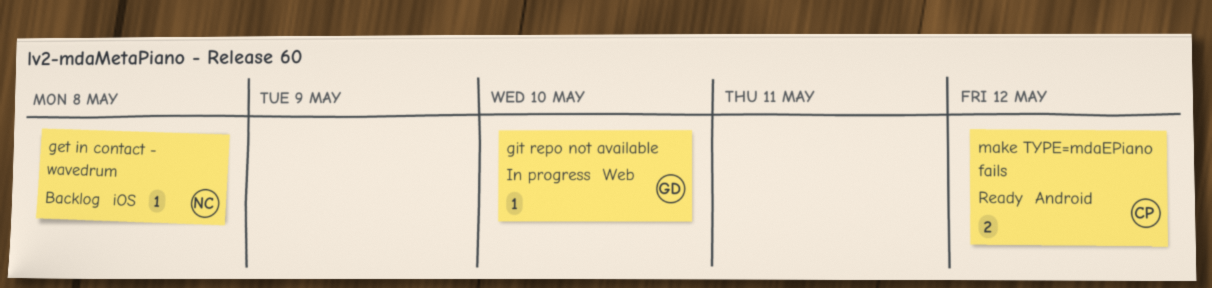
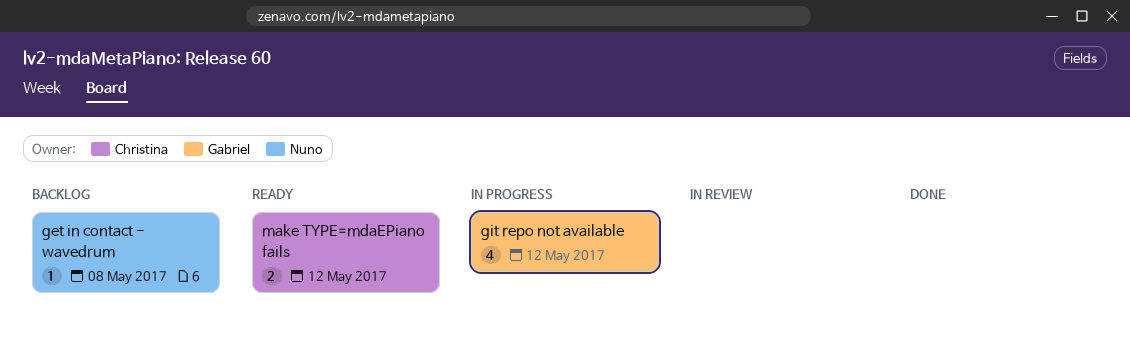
git repo not available, estimate: 1 -> 4
git repo not available, due: May 10 -> May 12

